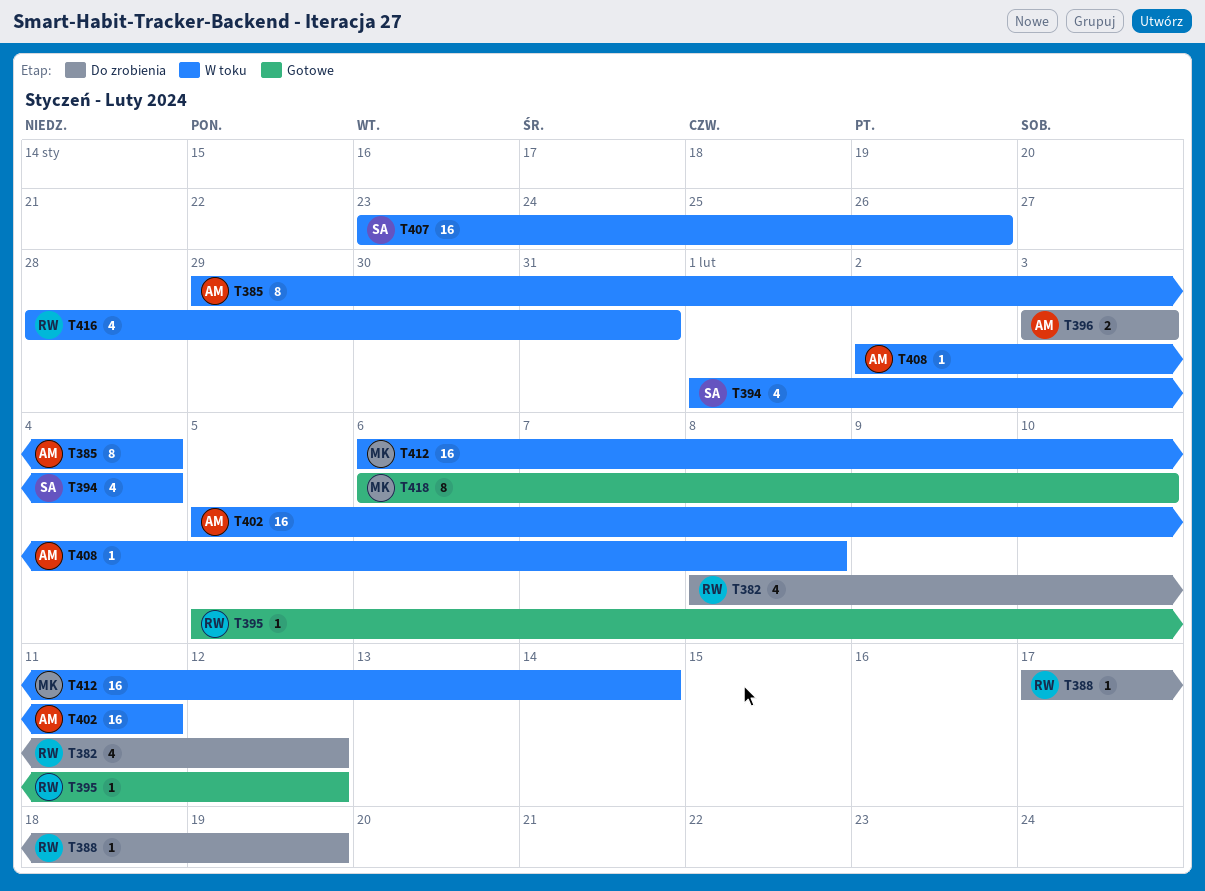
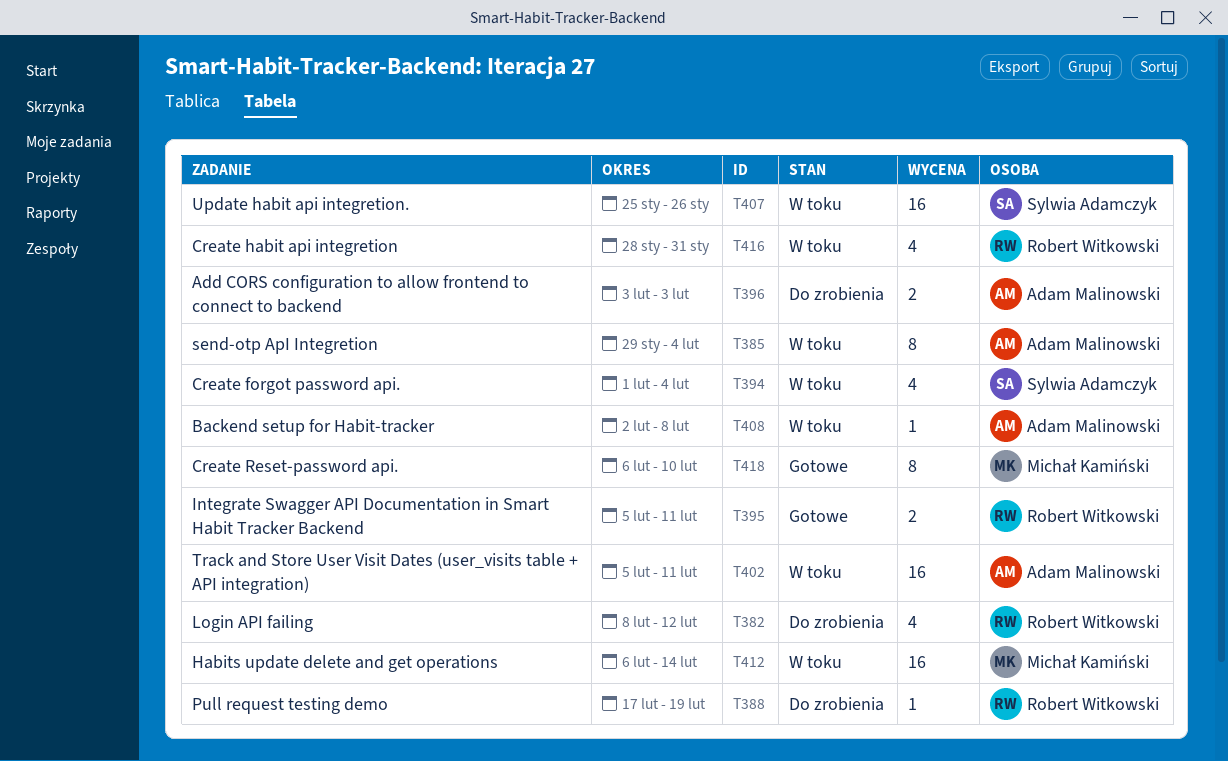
T395, estimate: 1 -> 2
T395, due: Feb 12 -> Feb 11
T407, start: Jan 23 -> Jan 25

